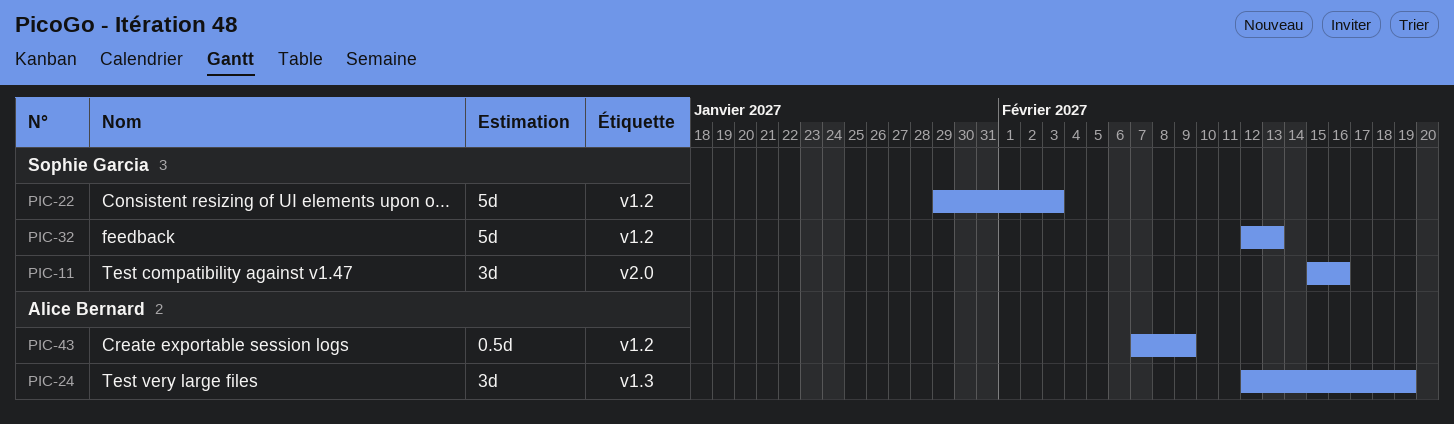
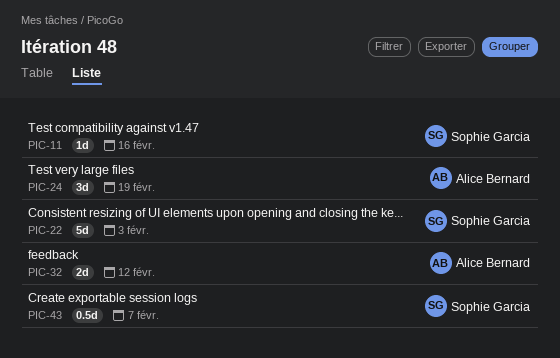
PIC-11, estimate: 3d -> 1d
PIC-32, owner: Sophie Garcia -> Alice Bernard
PIC-32, estimate: 5d -> 2d
PIC-32, due: Feb 13 -> Feb 12
PIC-43, owner: Alice Bernard -> Sophie Garcia
PIC-43, due: Feb 9 -> Feb 7

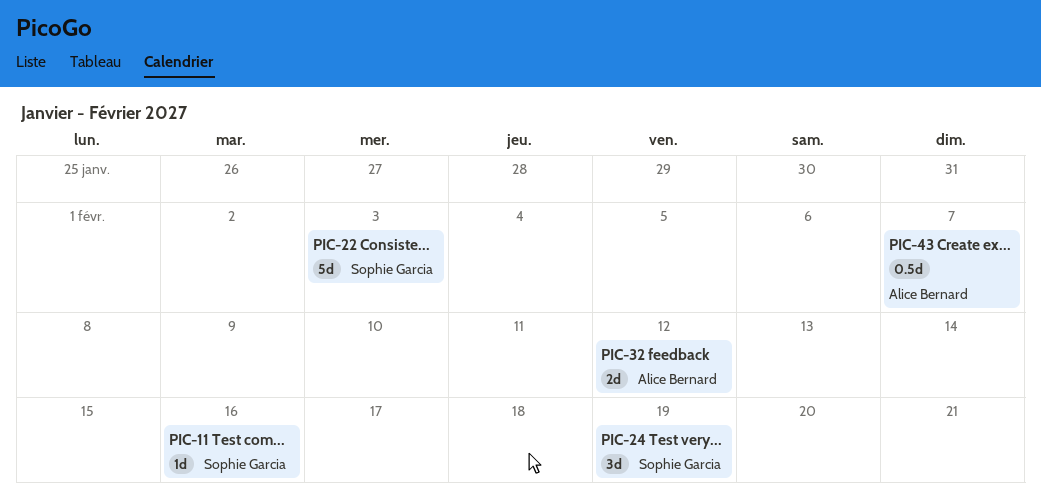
PIC-24, owner: Alice Bernard -> Sophie Garcia
PIC-43, owner: Sophie Garcia -> Alice Bernard

